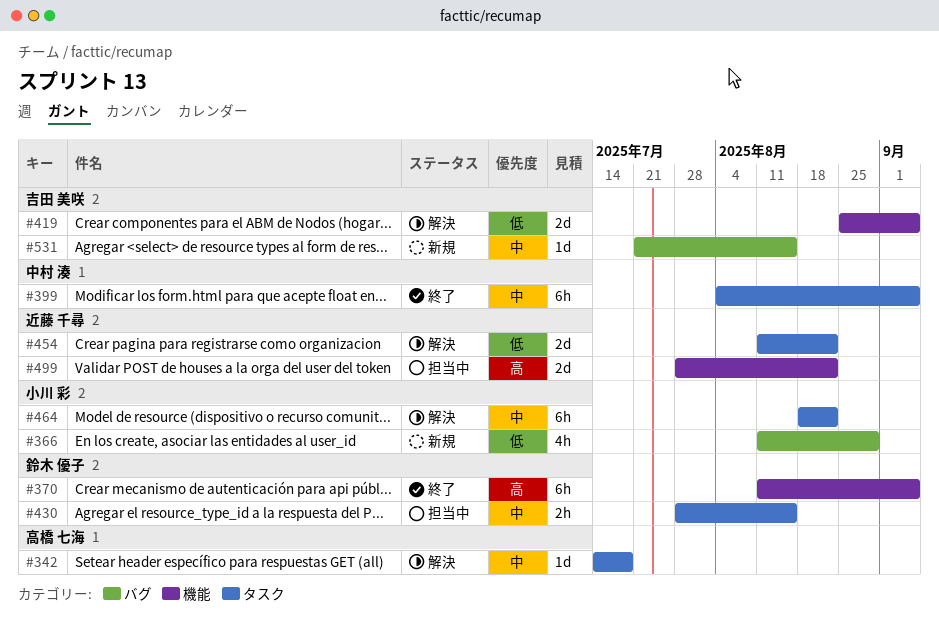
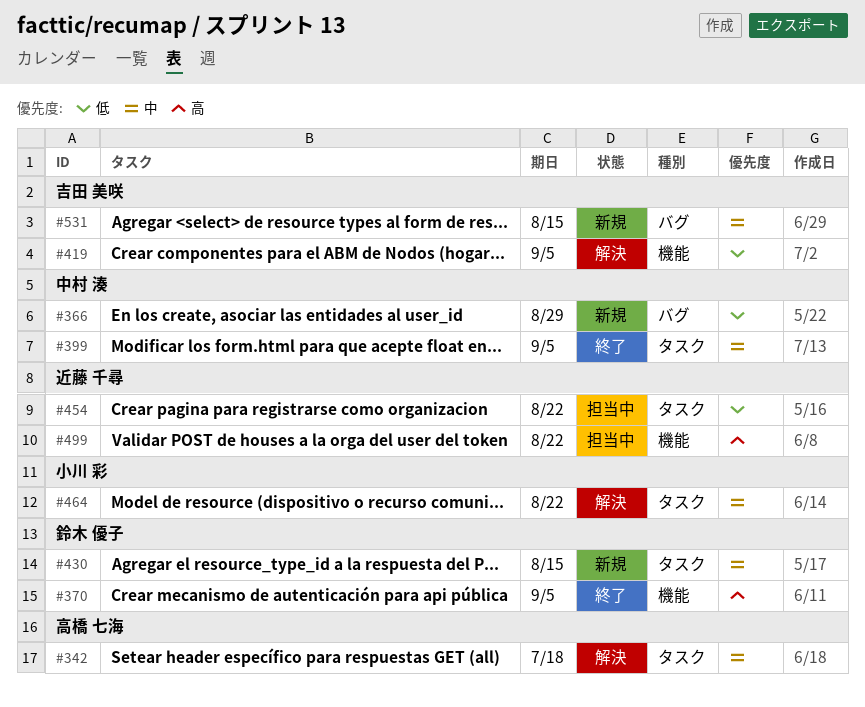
#366, owner: 小川 彩 -> 中村 湊
#430, status: 担当中 -> 新規
#454, status: 解決 -> 担当中

